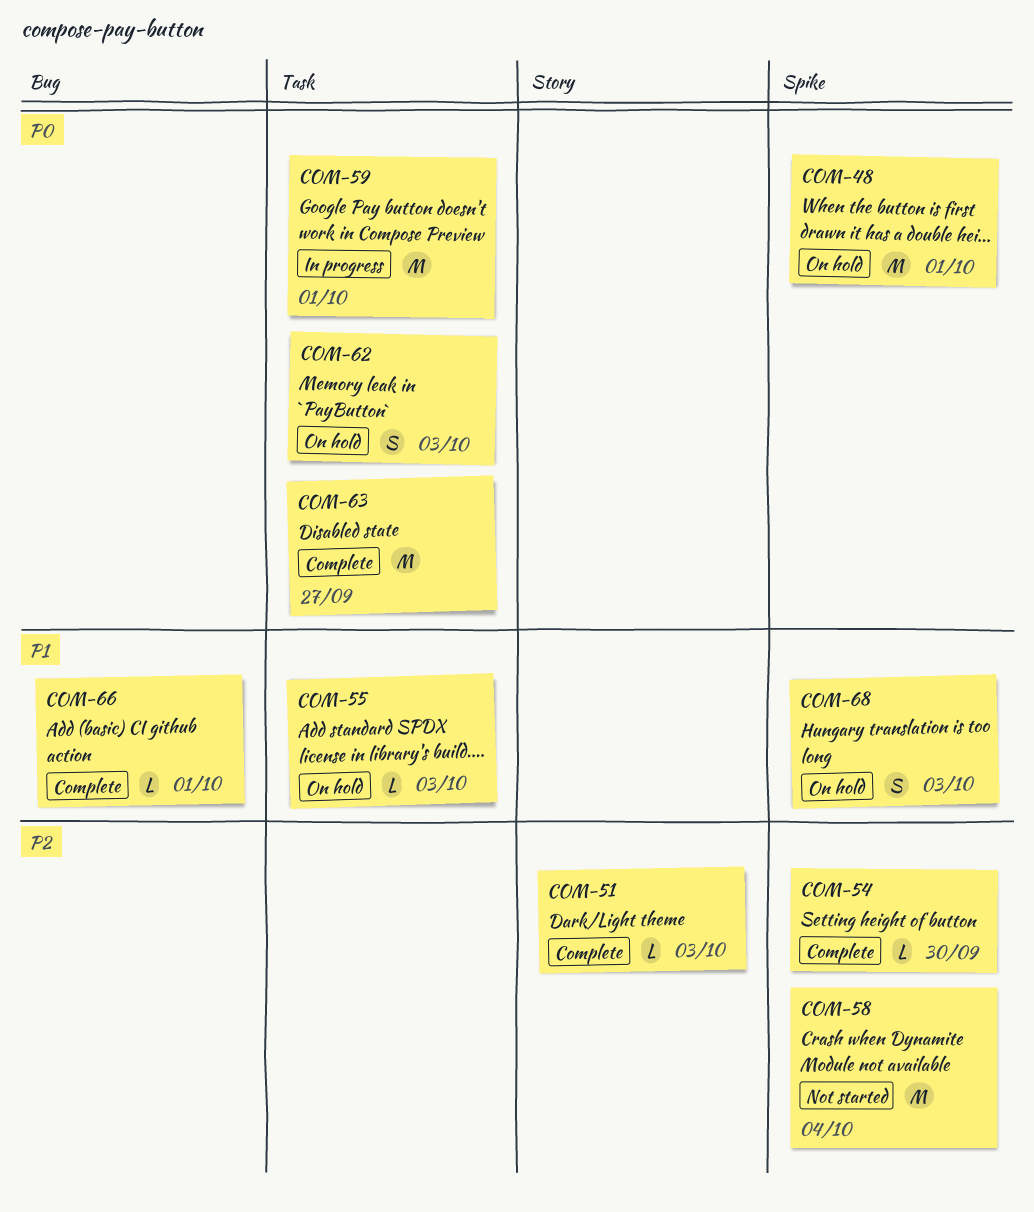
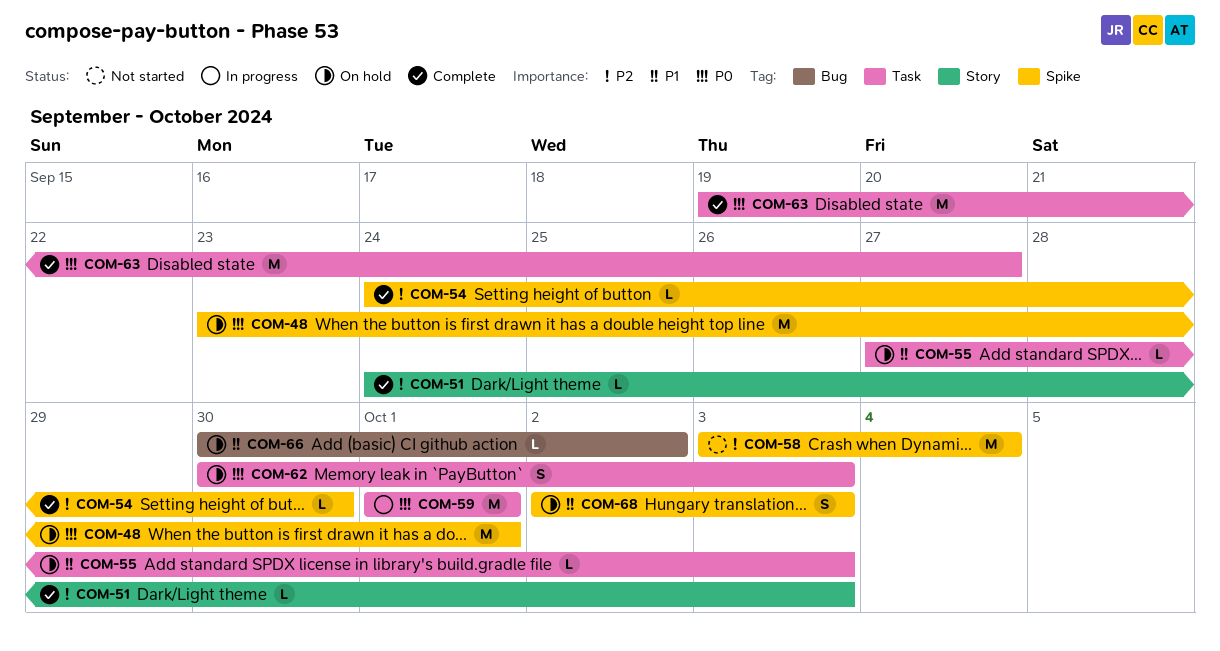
COM-66, status: Complete -> On hold
COM-66, due: Oct 1 -> Oct 2

